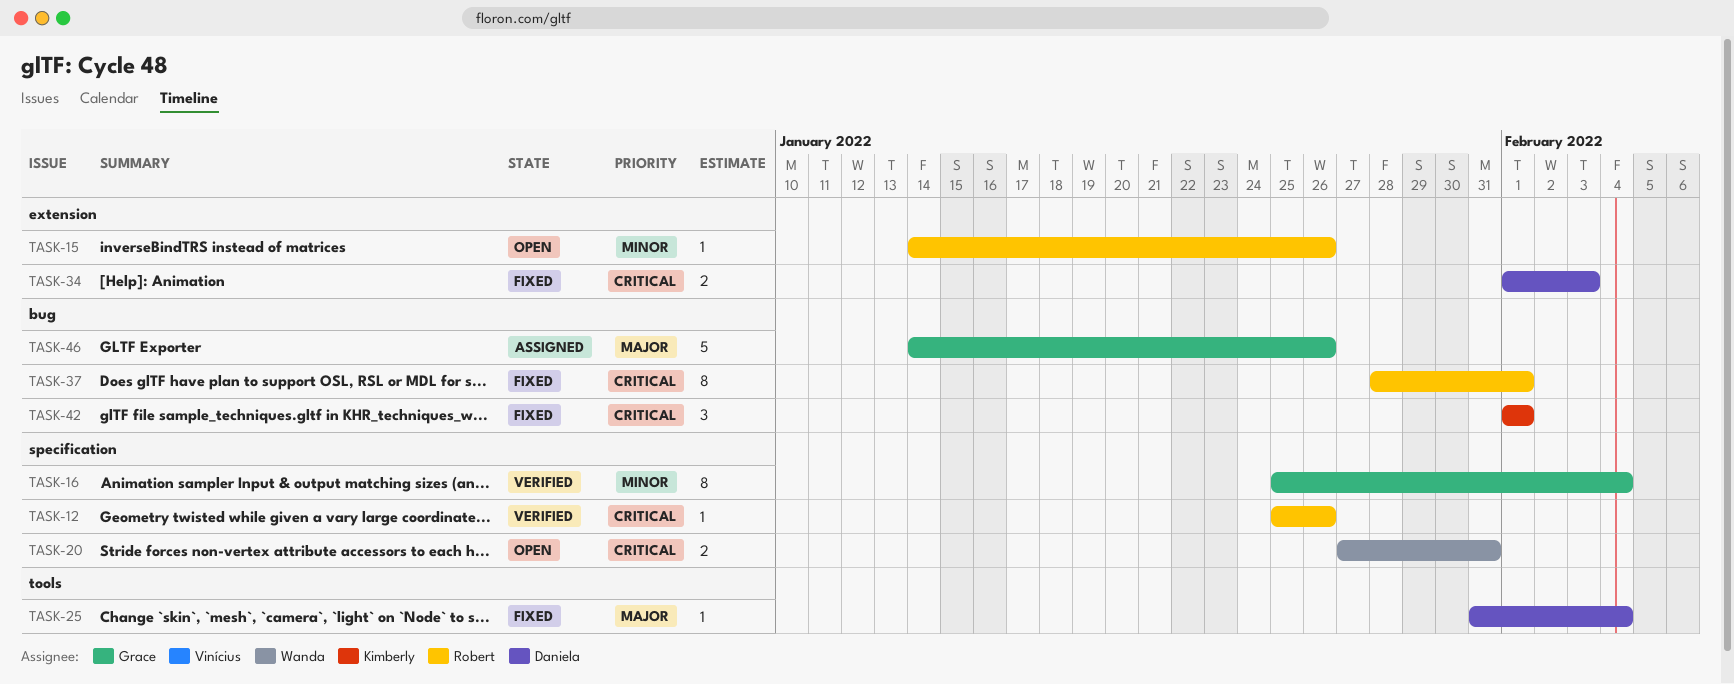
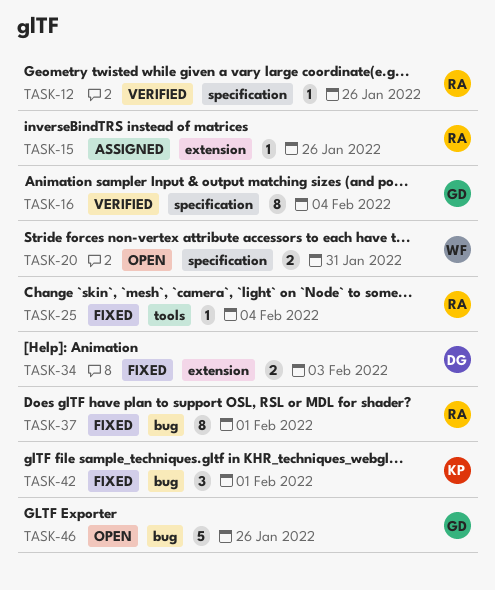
TASK-15, status: Open -> Assigned
TASK-25, owner: Daniela -> Robert
TASK-46, status: Assigned -> Open

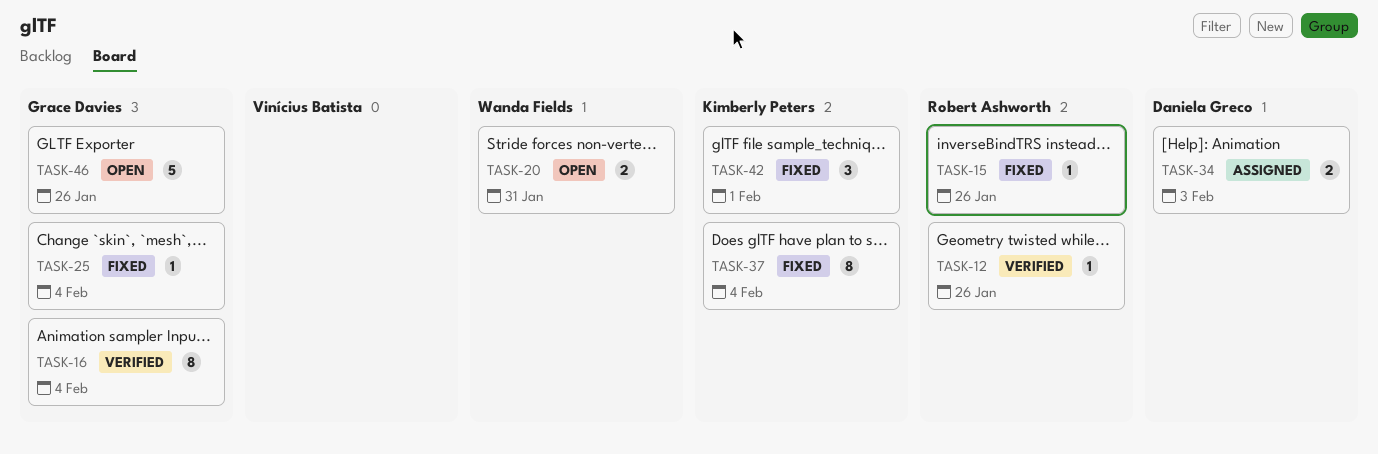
TASK-15, status: Assigned -> Fixed
TASK-25, owner: Robert Ashworth -> Grace Davies
TASK-34, status: Fixed -> Assigned
TASK-37, owner: Robert Ashworth -> Kimberly Peters
TASK-37, due: Feb 1 -> Feb 4

